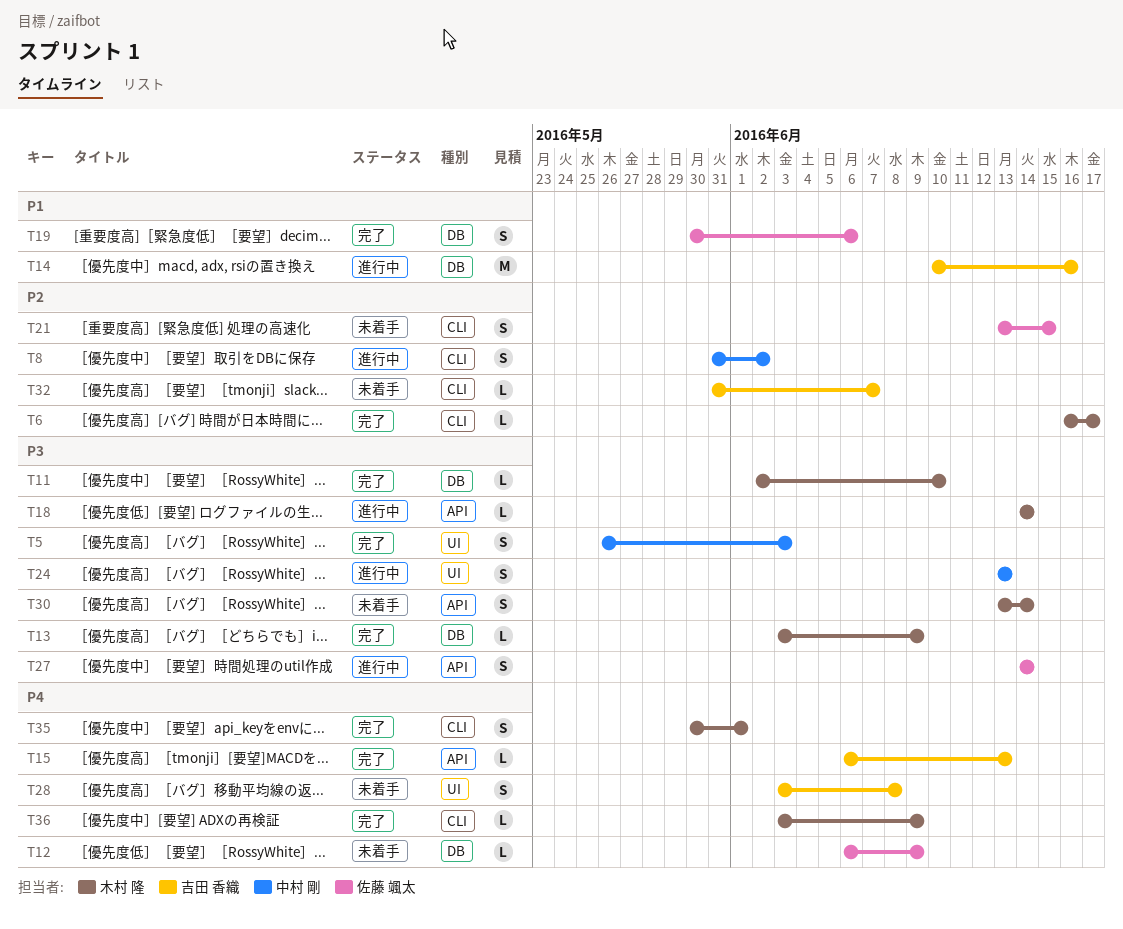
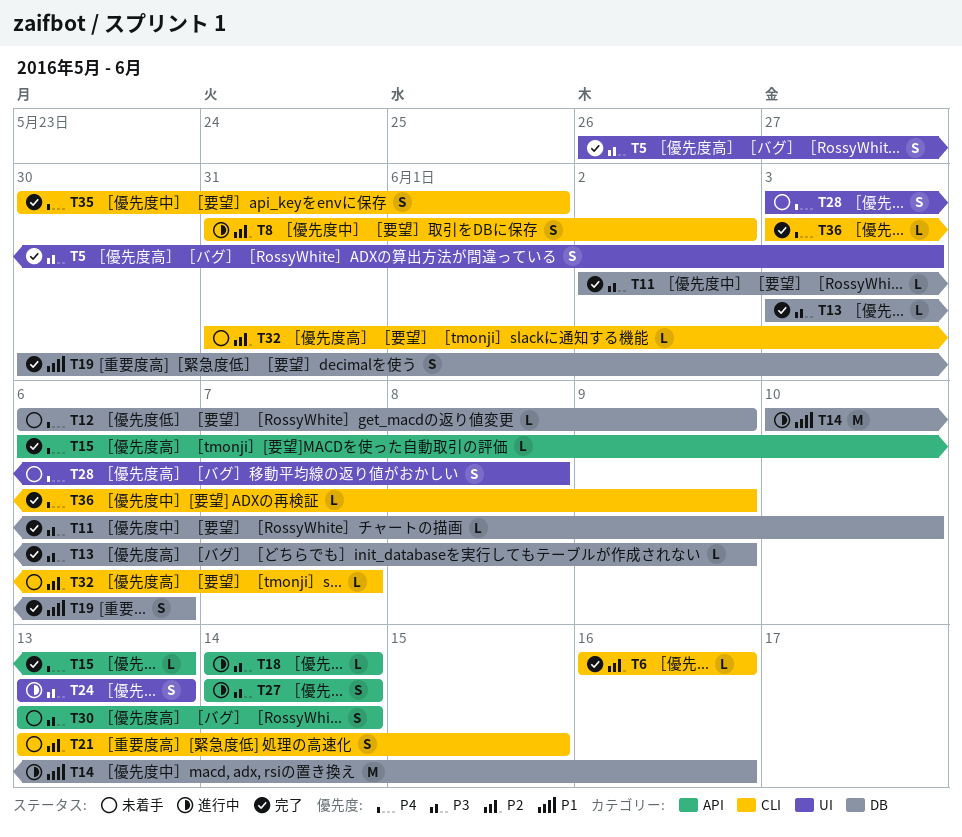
T6, due: Jun 17 -> Jun 16

